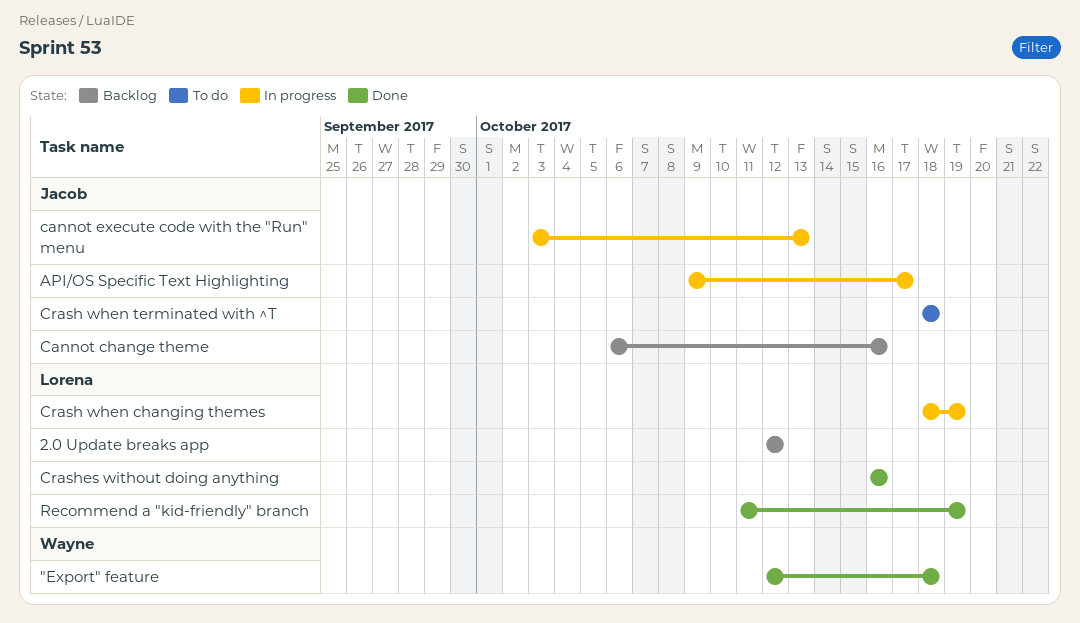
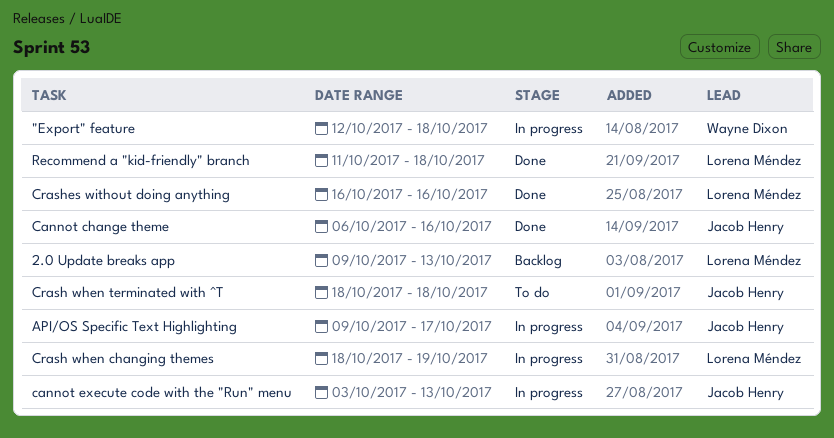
"Export" feature, status: Done -> In progress
2.0 Update breaks app, start: Oct 12 -> Oct 9
2.0 Update breaks app, due: Oct 12 -> Oct 13
Cannot change theme, status: Backlog -> Done
Recommend a "kid-friendly" branch, due: Oct 19 -> Oct 18

